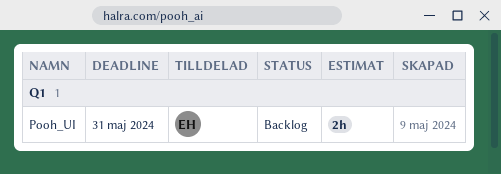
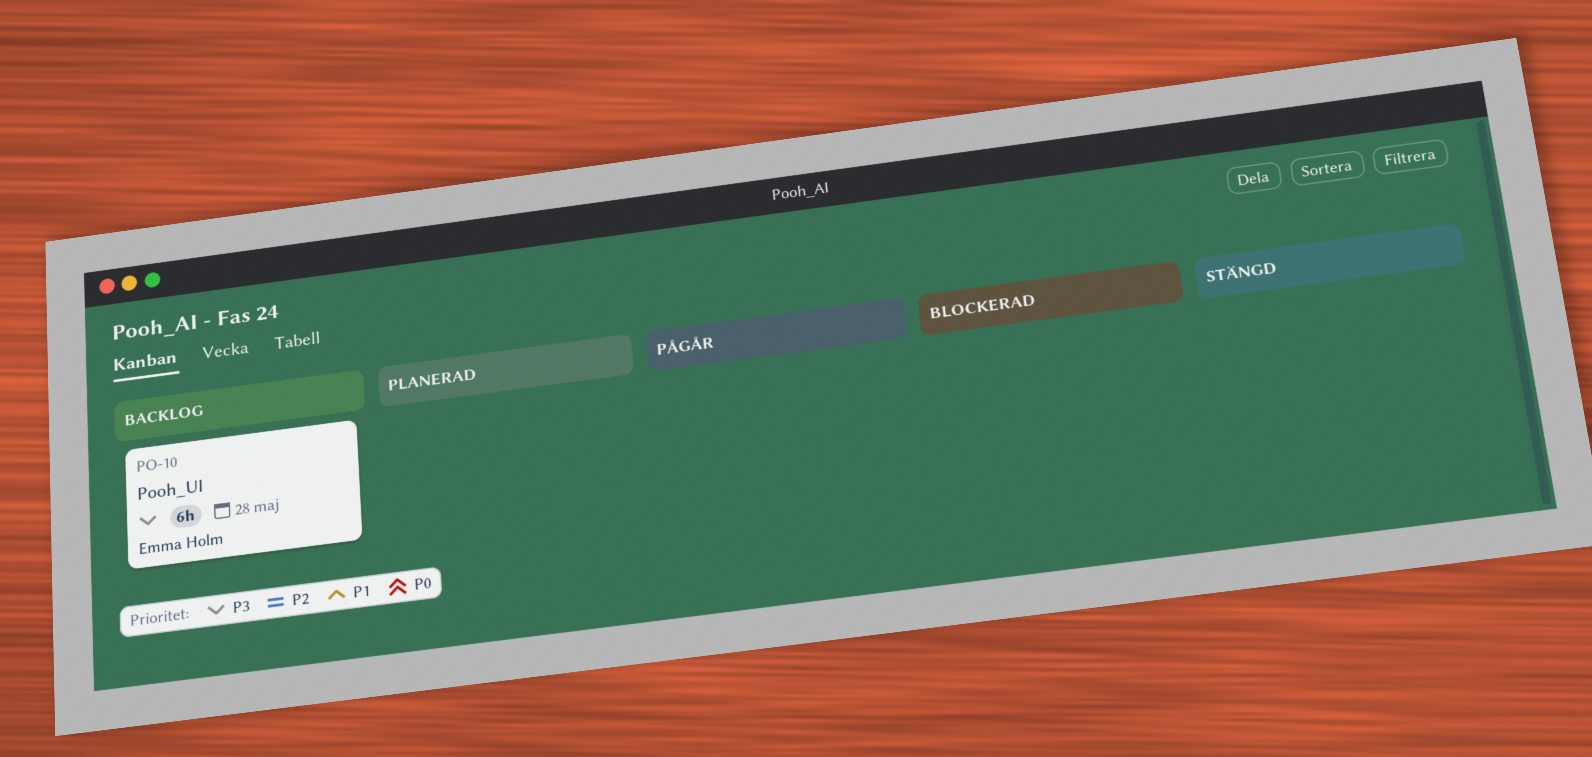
Pooh_UI, estimate: 2h -> 6h
Pooh_UI, due: May 31 -> May 28

